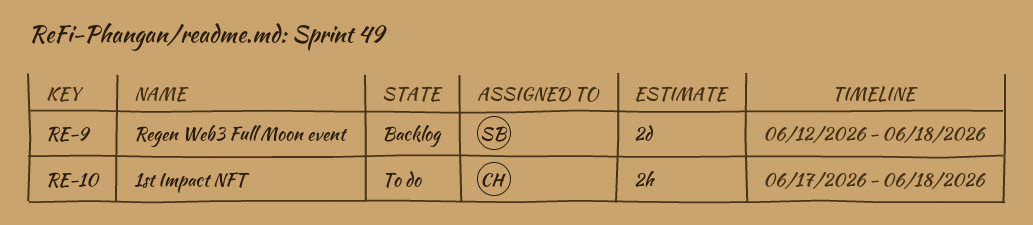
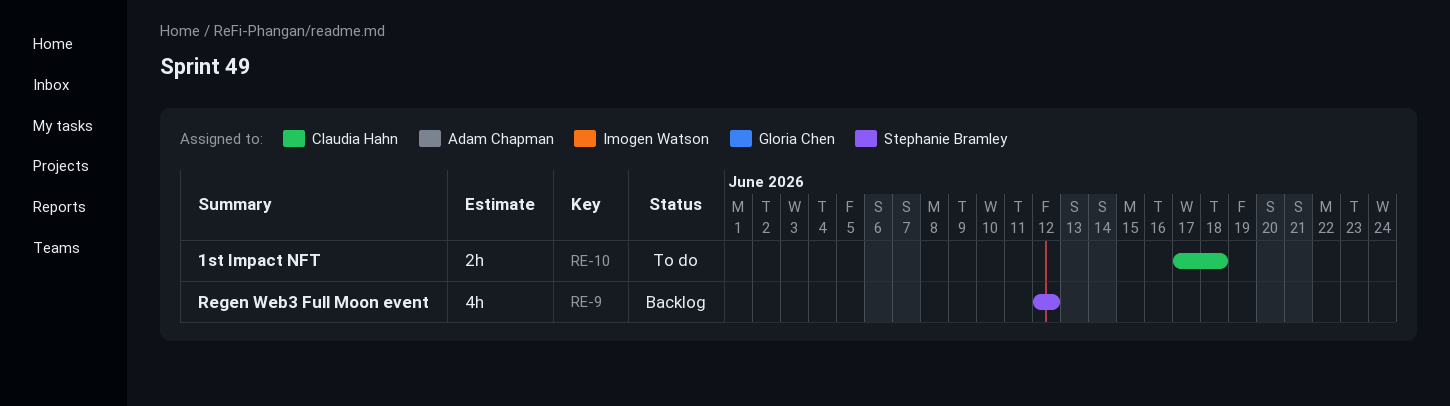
RE-9, estimate: 2d -> 4h
RE-9, due: Jun 18 -> Jun 12

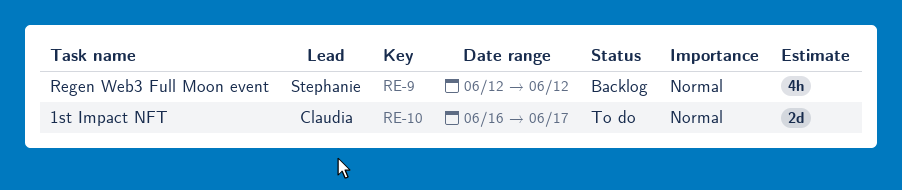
RE-10, estimate: 2h -> 2d
RE-10, start: Jun 17 -> Jun 16
RE-10, due: Jun 18 -> Jun 17

